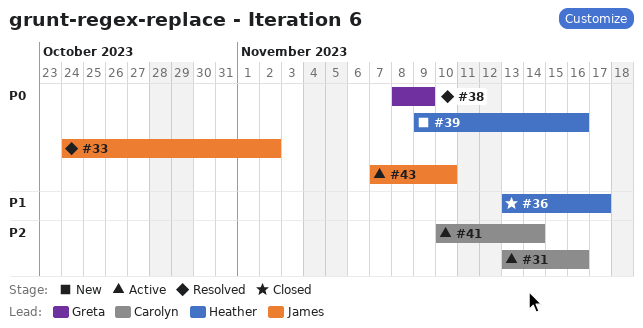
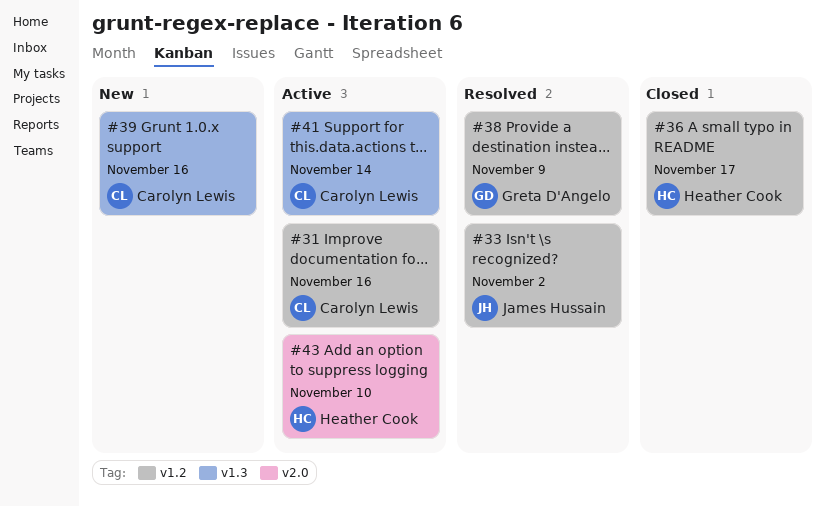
#39, owner: Heather Cook -> Carolyn Lewis
#43, owner: James Hussain -> Heather Cook

